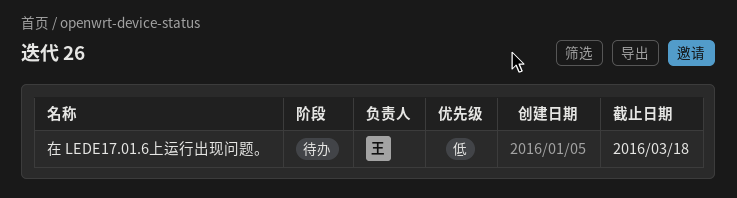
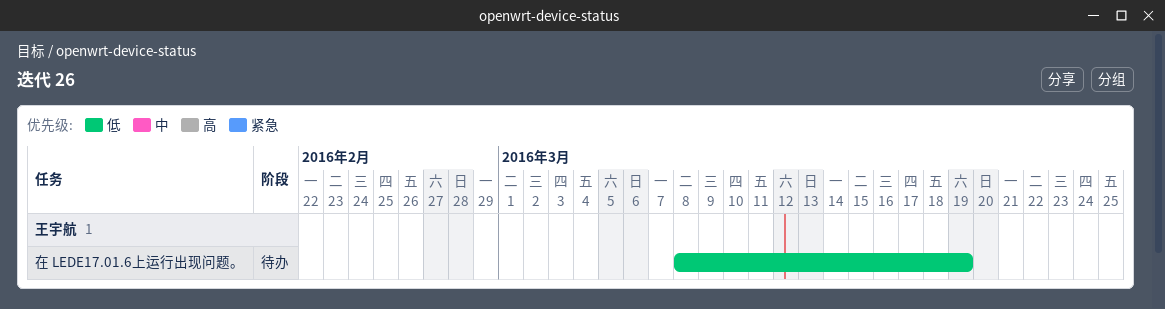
在 LEDE17.01.6上运行出现问题。, due: Mar 18 -> Mar 19

